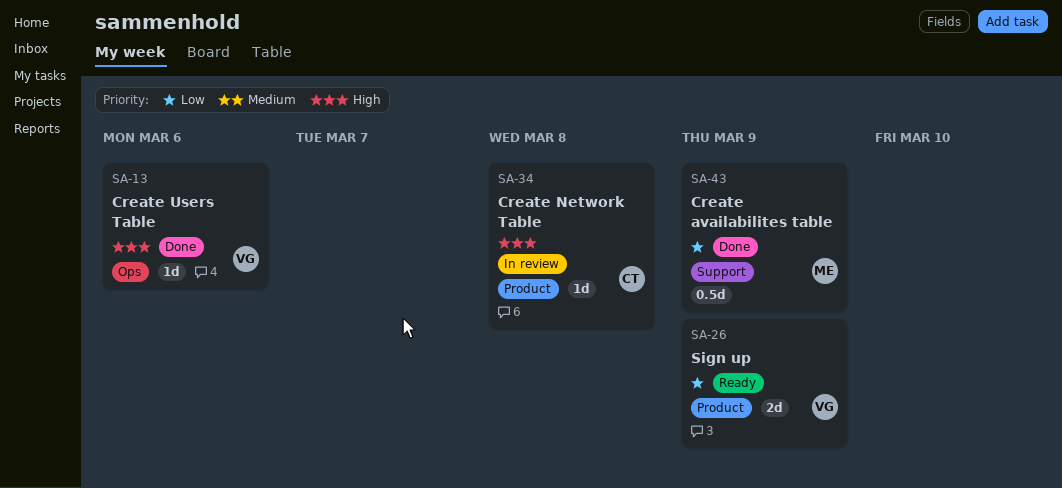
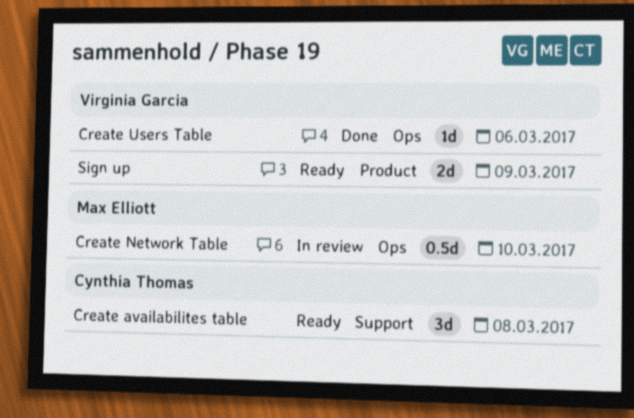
Create availabilites table, status: Done -> Ready
Create availabilites table, owner: Max Elliott -> Cynthia Thomas
Create availabilites table, estimate: 0.5d -> 3d
Create availabilites table, due: Mar 9 -> Mar 8
Create Network Table, owner: Cynthia Thomas -> Max Elliott
Create Network Table, label: Product -> Ops
Create Network Table, estimate: 1d -> 0.5d
Create Network Table, due: Mar 8 -> Mar 10

